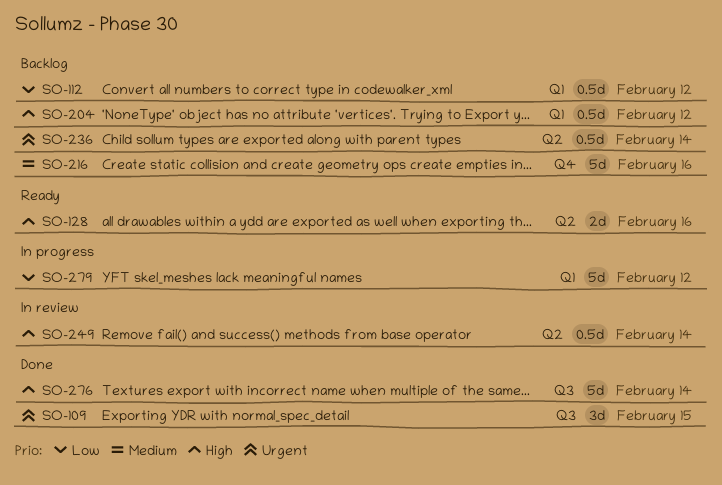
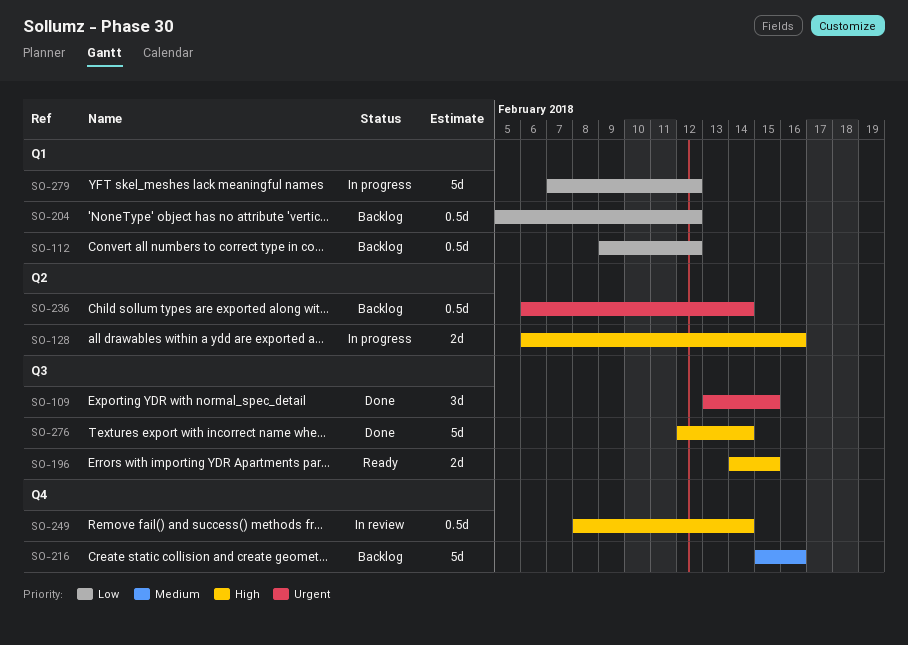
SO-128, status: Ready -> In progress
SO-196: none -> present
SO-204, priority: High -> Low
SO-249, label: Q2 -> Q4

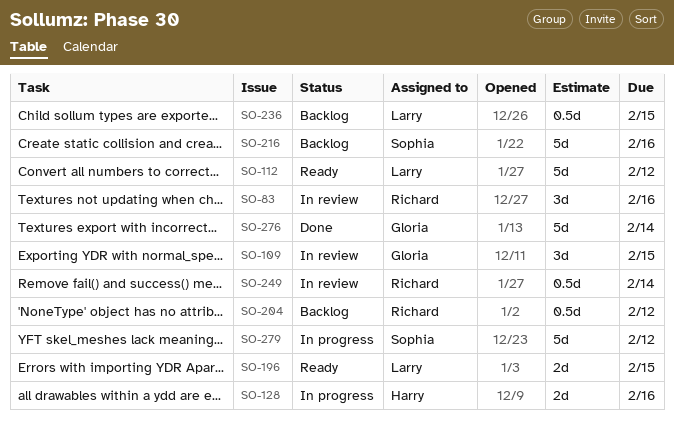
SO-83: none -> present
SO-109, status: Done -> In review
SO-112, status: Backlog -> Ready
SO-112, estimate: 0.5d -> 5d
SO-236, due: Feb 14 -> Feb 15

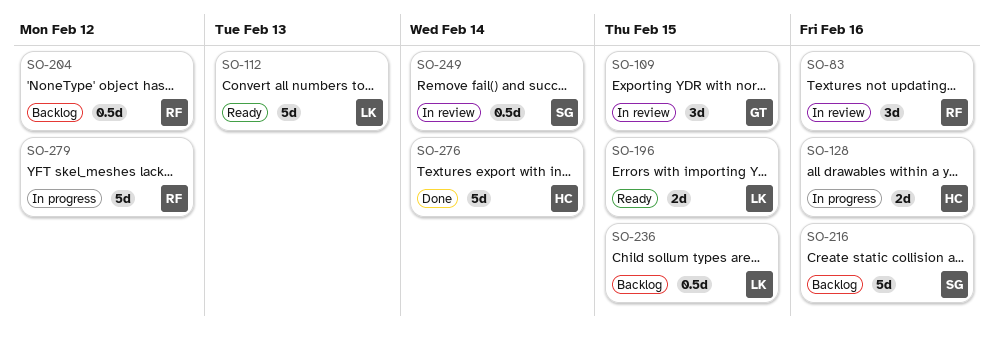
SO-112, due: Feb 12 -> Feb 13
SO-249, owner: Richard -> Sophia
SO-276, owner: Gloria -> Harry
SO-279, owner: Sophia -> Richard

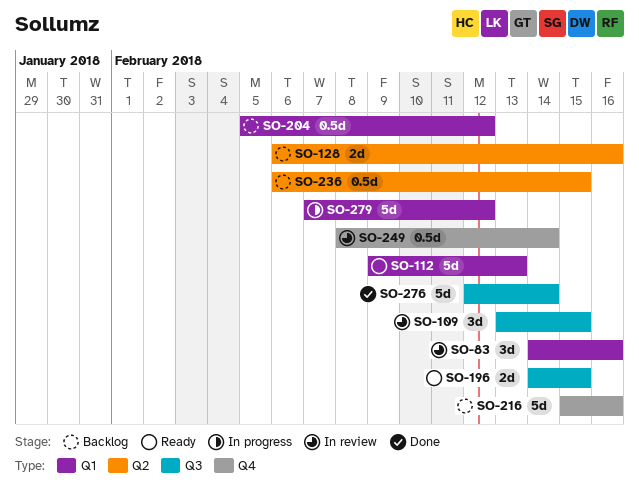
SO-128, status: In progress -> Backlog

